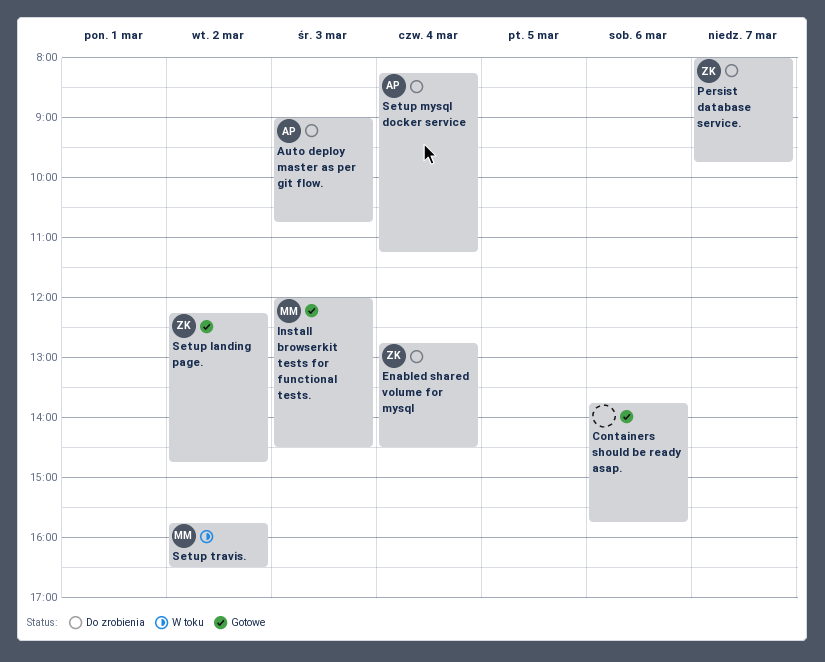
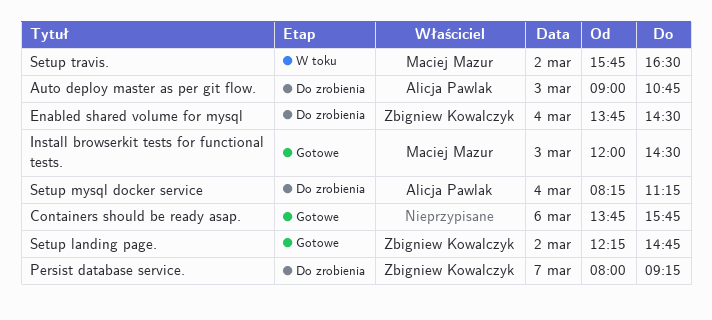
Enabled shared volume for mysql, begins: 12:45 -> 13:45
Persist database service., ends: 09:45 -> 09:15

